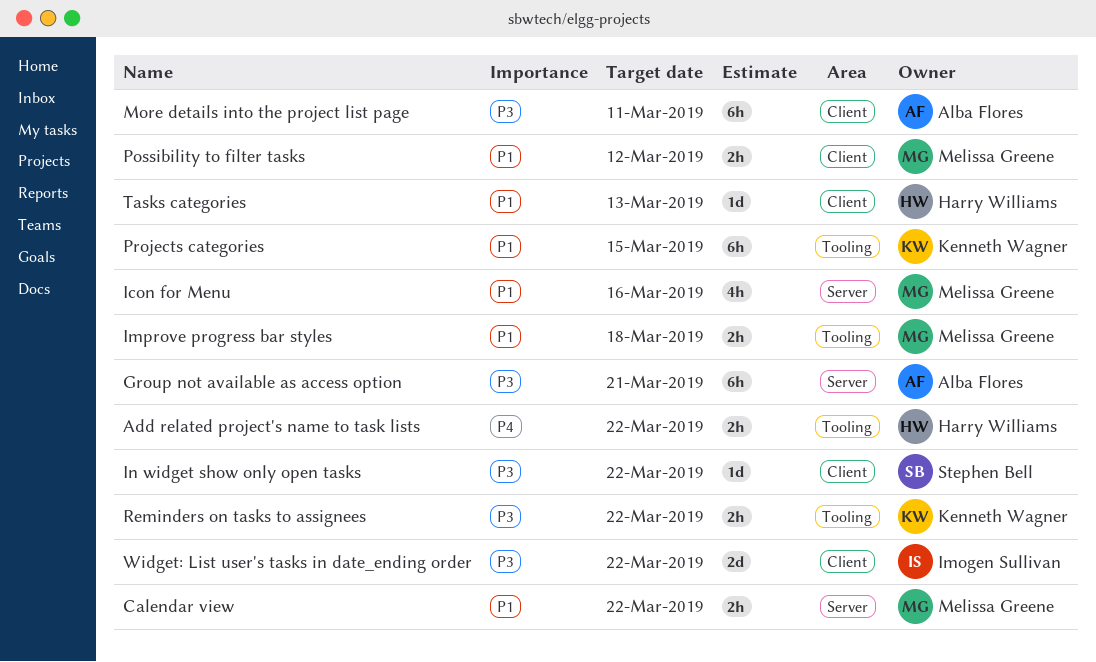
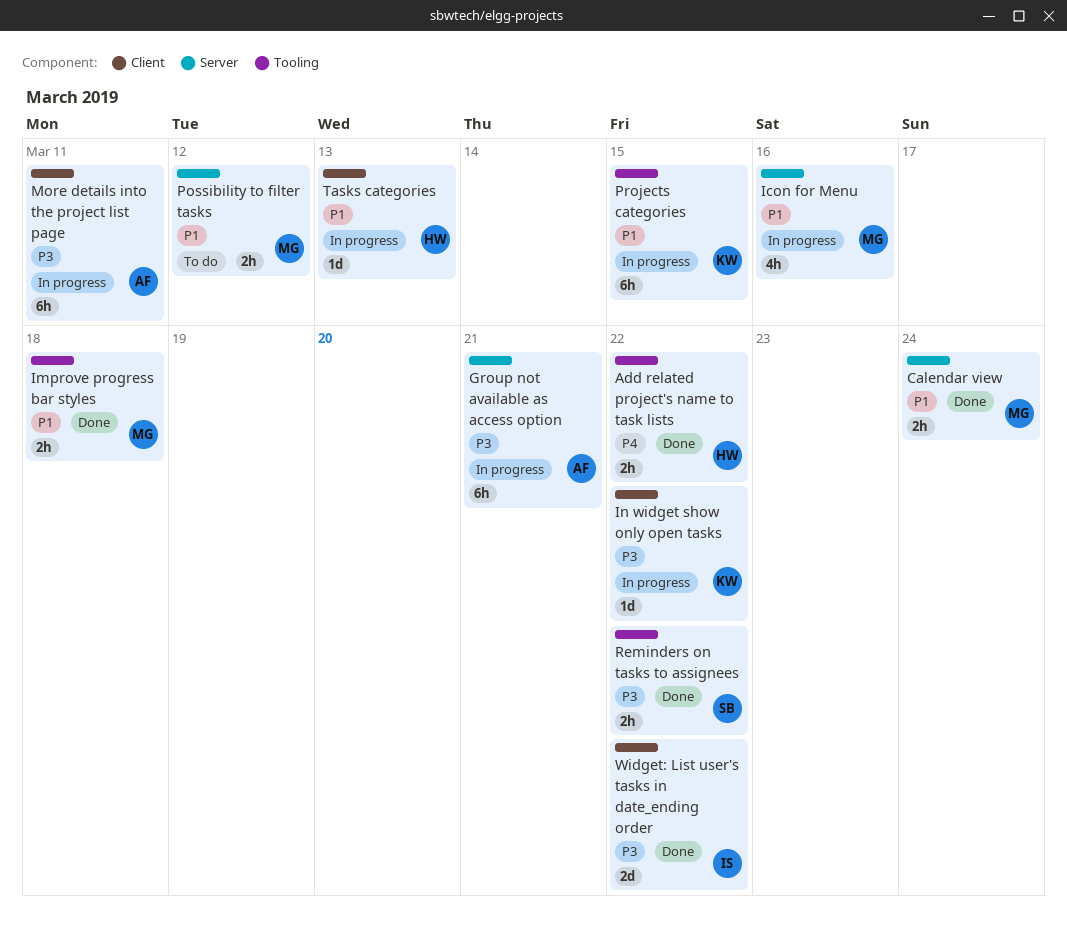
Calendar view, due: Mar 22 -> Mar 24
In widget show only open tasks, owner: Stephen Bell -> Kenneth Wagner
Possibility to filter tasks, label: Client -> Server
Reminders on tasks to assignees, owner: Kenneth Wagner -> Stephen Bell

